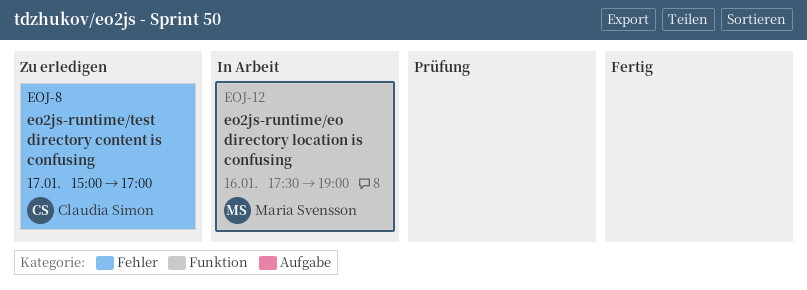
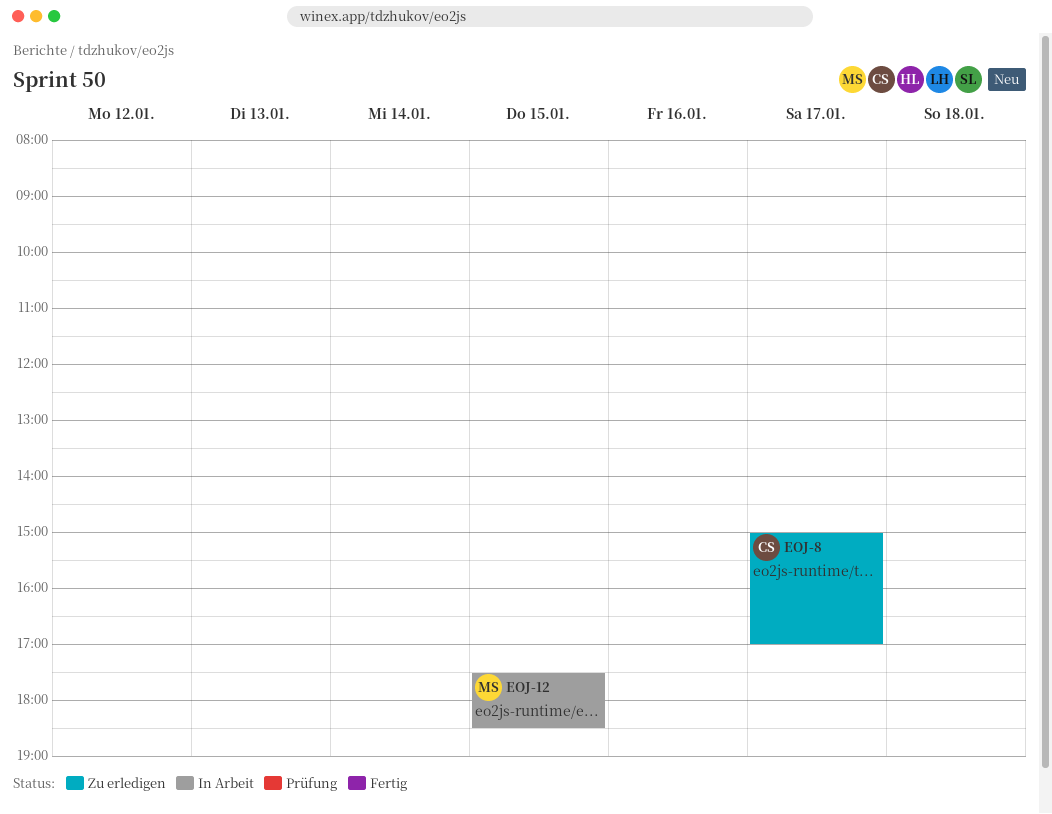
EOJ-12, day: Jan 16 -> Jan 15
EOJ-12, ends: 19:00 -> 18:30

